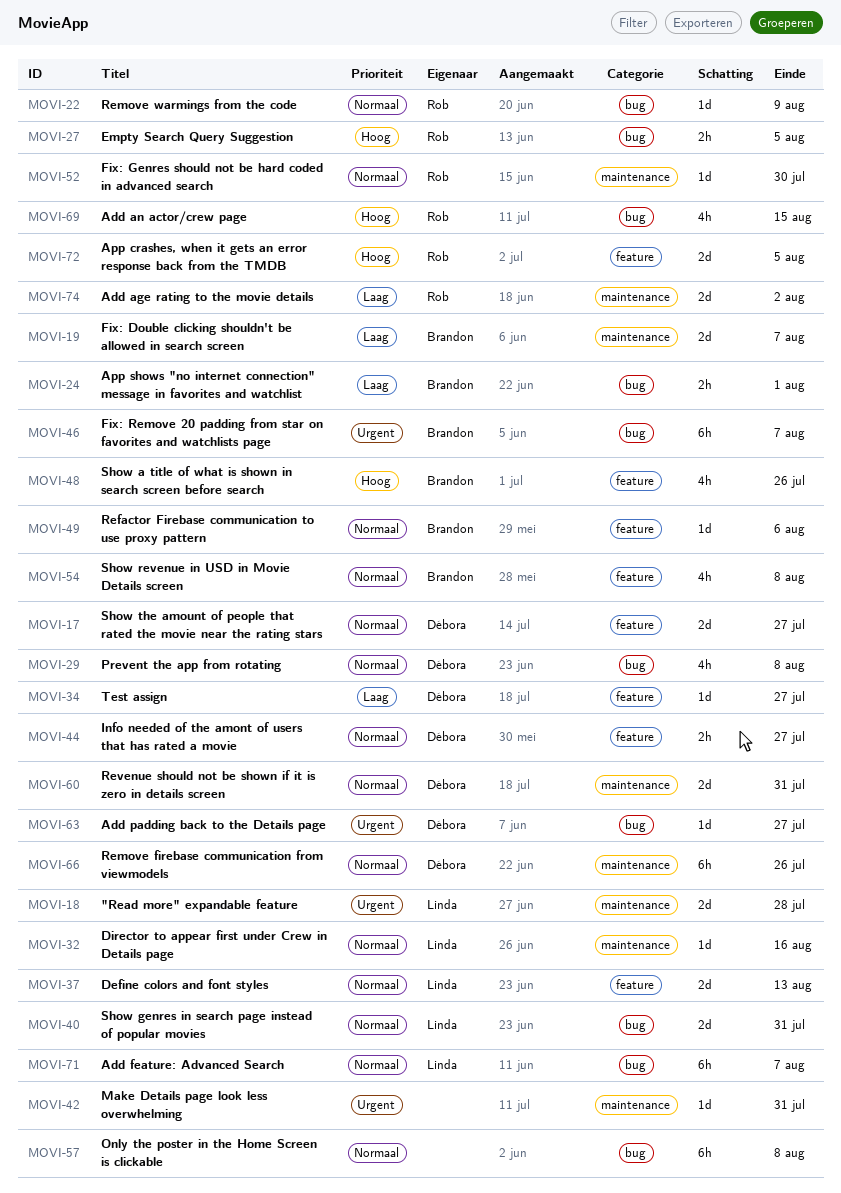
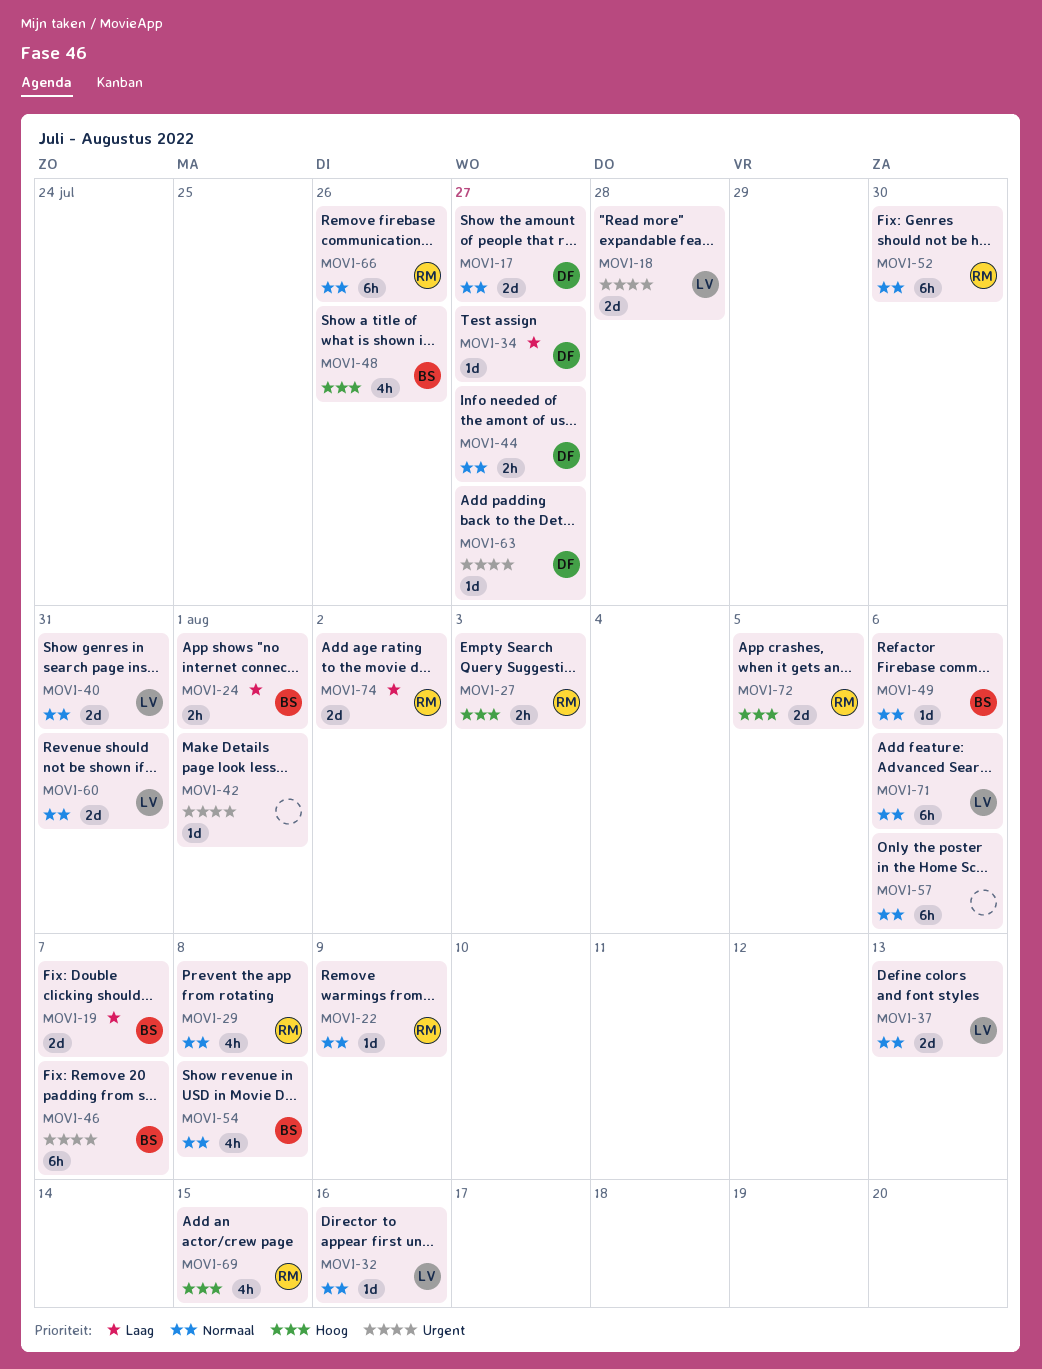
MOVI-27, due: Aug 5 -> Aug 3
MOVI-29, owner: Débora -> Rob
MOVI-42, due: Jul 31 -> Aug 1
MOVI-52, estimate: 1d -> 6h
MOVI-57, due: Aug 8 -> Aug 6
MOVI-60, owner: Débora -> Linda
MOVI-66, owner: Débora -> Rob
MOVI-71, due: Aug 7 -> Aug 6

